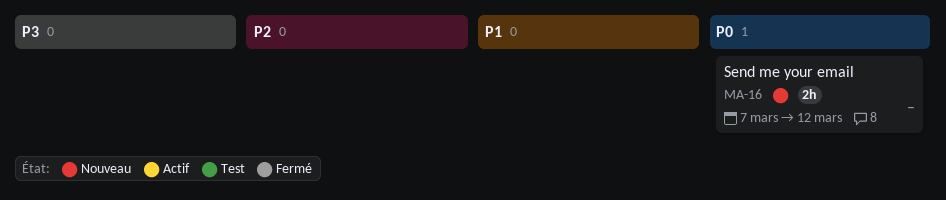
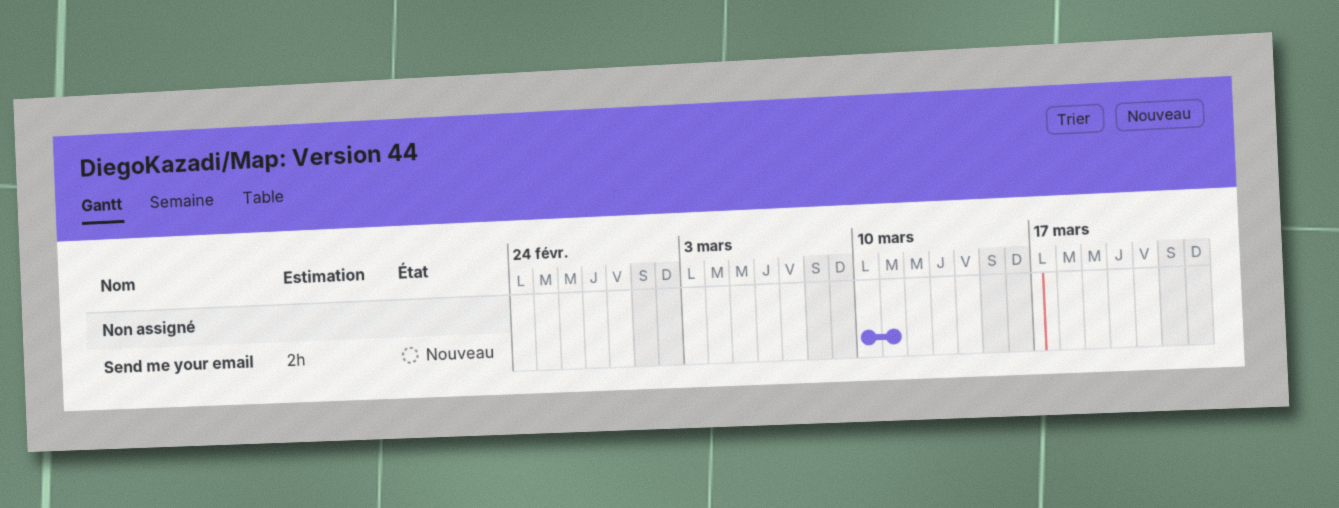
Send me your email, start: Mar 7 -> Mar 10
Send me your email, due: Mar 12 -> Mar 11

